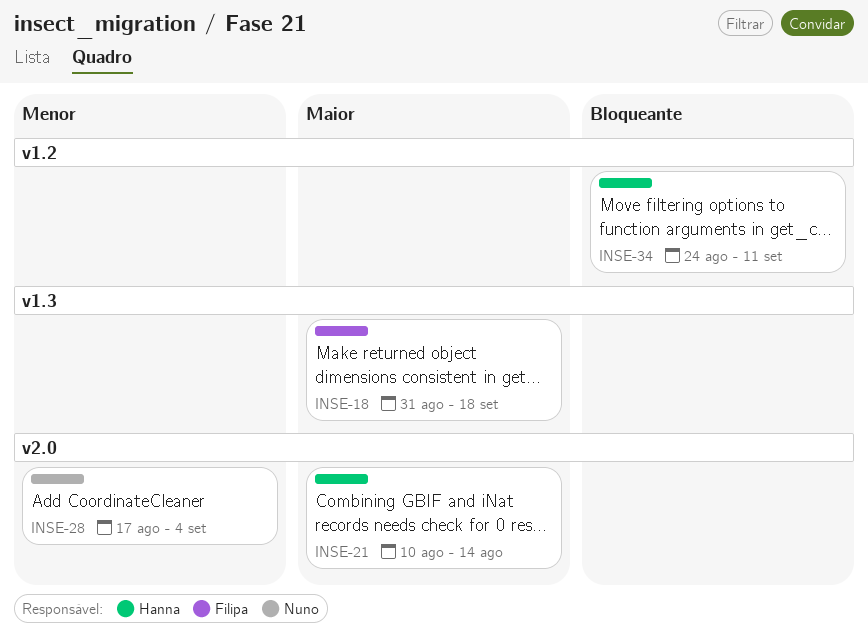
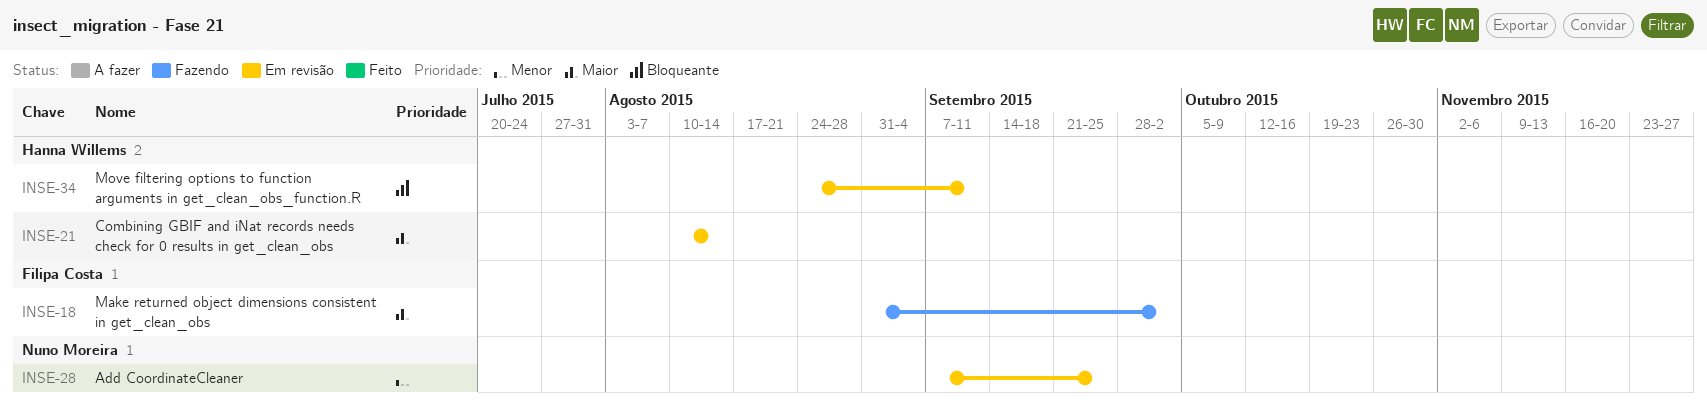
INSE-18, due: Sep 18 -> Oct 2
INSE-28, start: Aug 17 -> Sep 7
INSE-28, due: Sep 4 -> Sep 25

